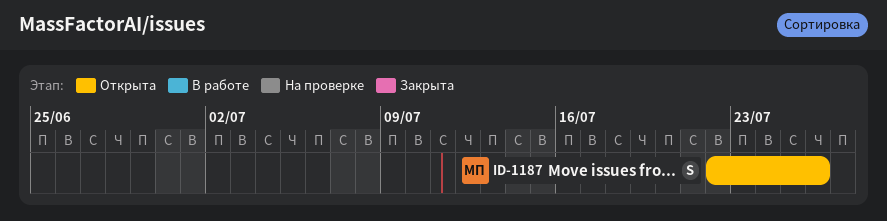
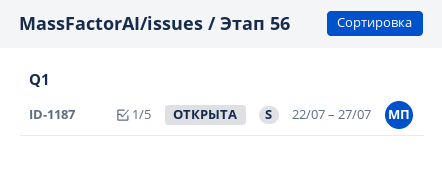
ID-1187, due: Jul 26 -> Jul 27

